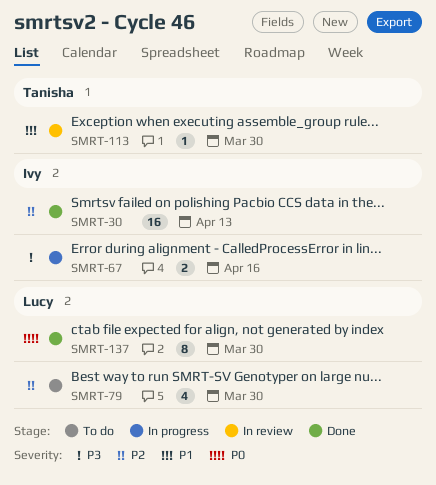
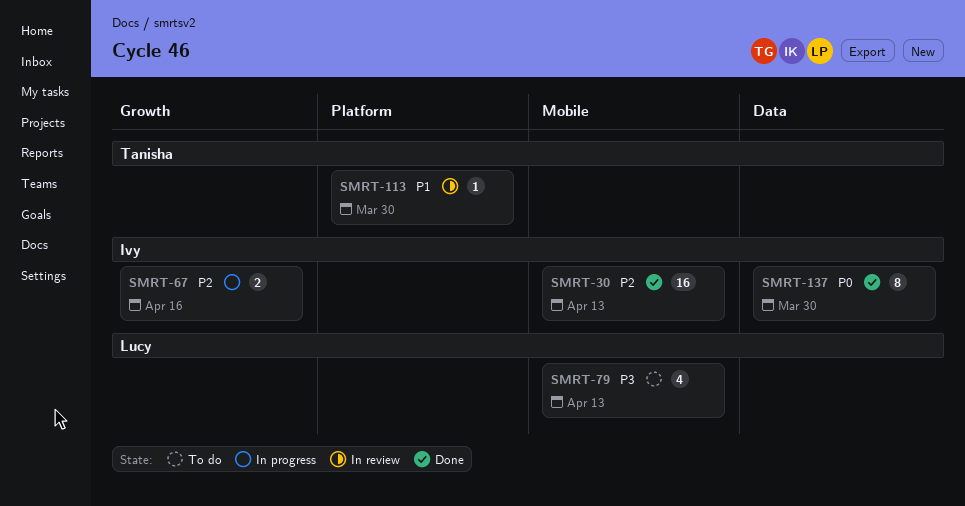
SMRT-67, priority: P3 -> P2
SMRT-79, priority: P2 -> P3
SMRT-79, due: Mar 30 -> Apr 13
SMRT-137, owner: Lucy -> Ivy

